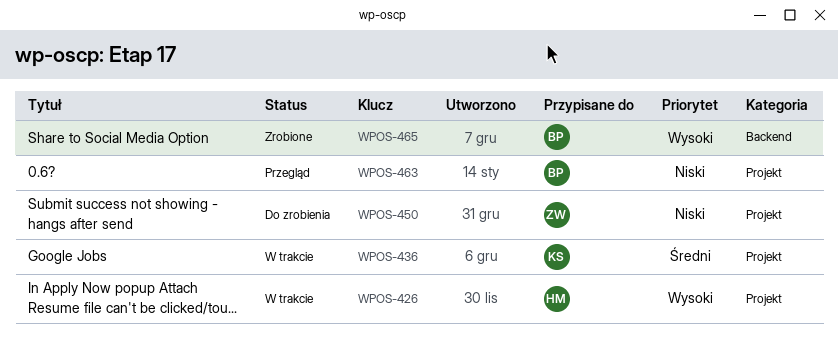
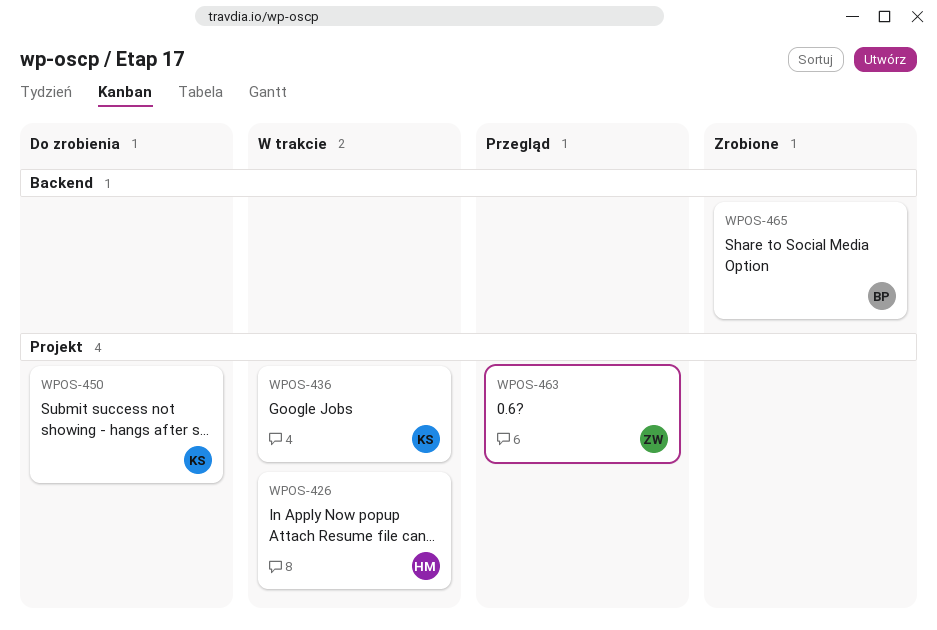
WPOS-450, owner: ZW -> KS
WPOS-463, owner: BP -> ZW

